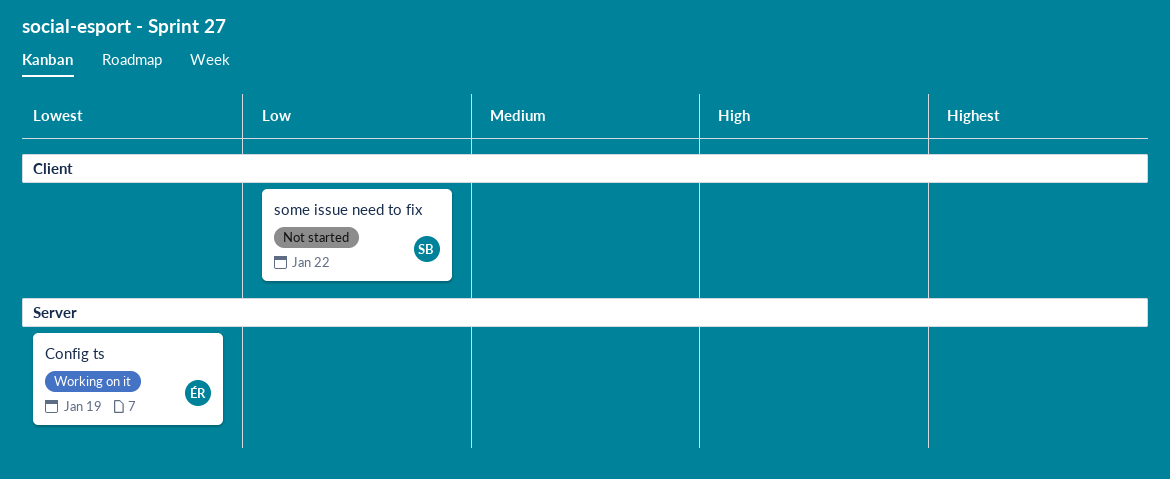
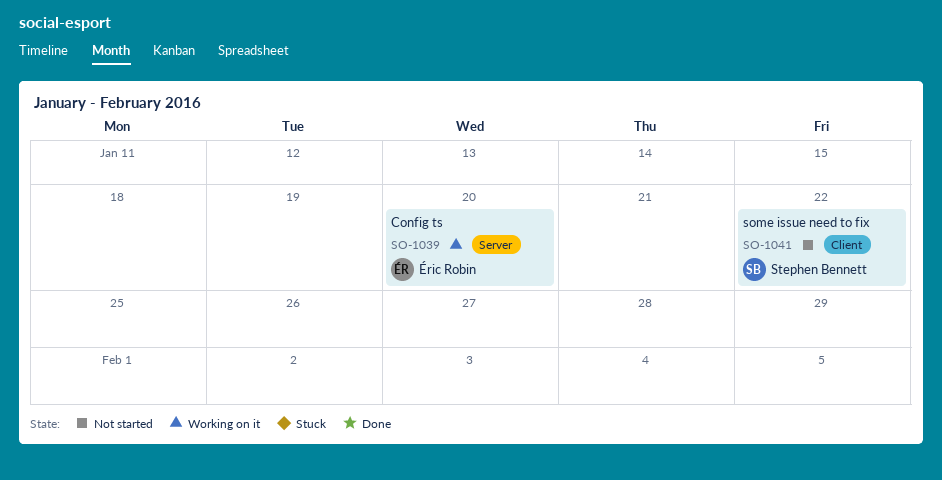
Config ts, due: Jan 19 -> Jan 20

